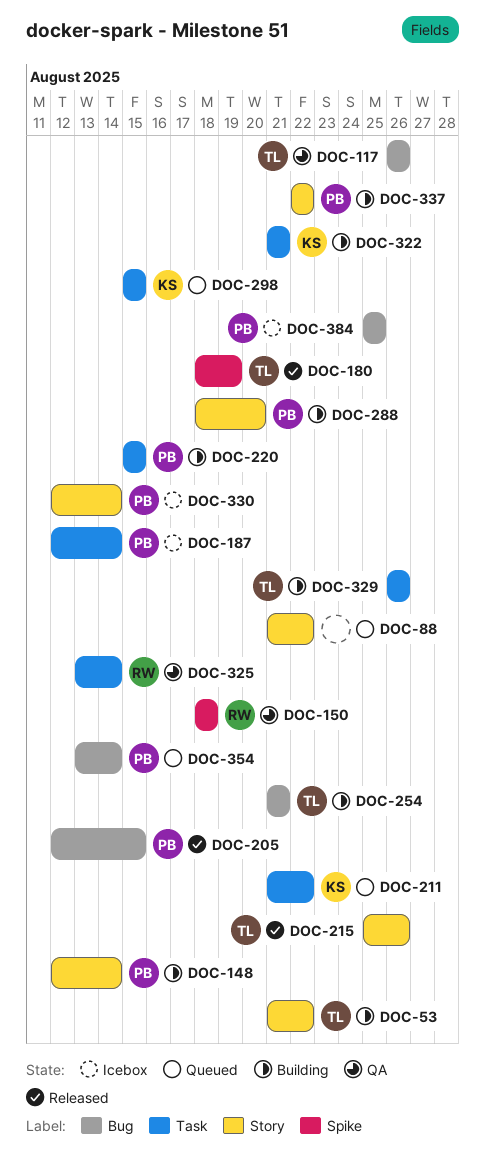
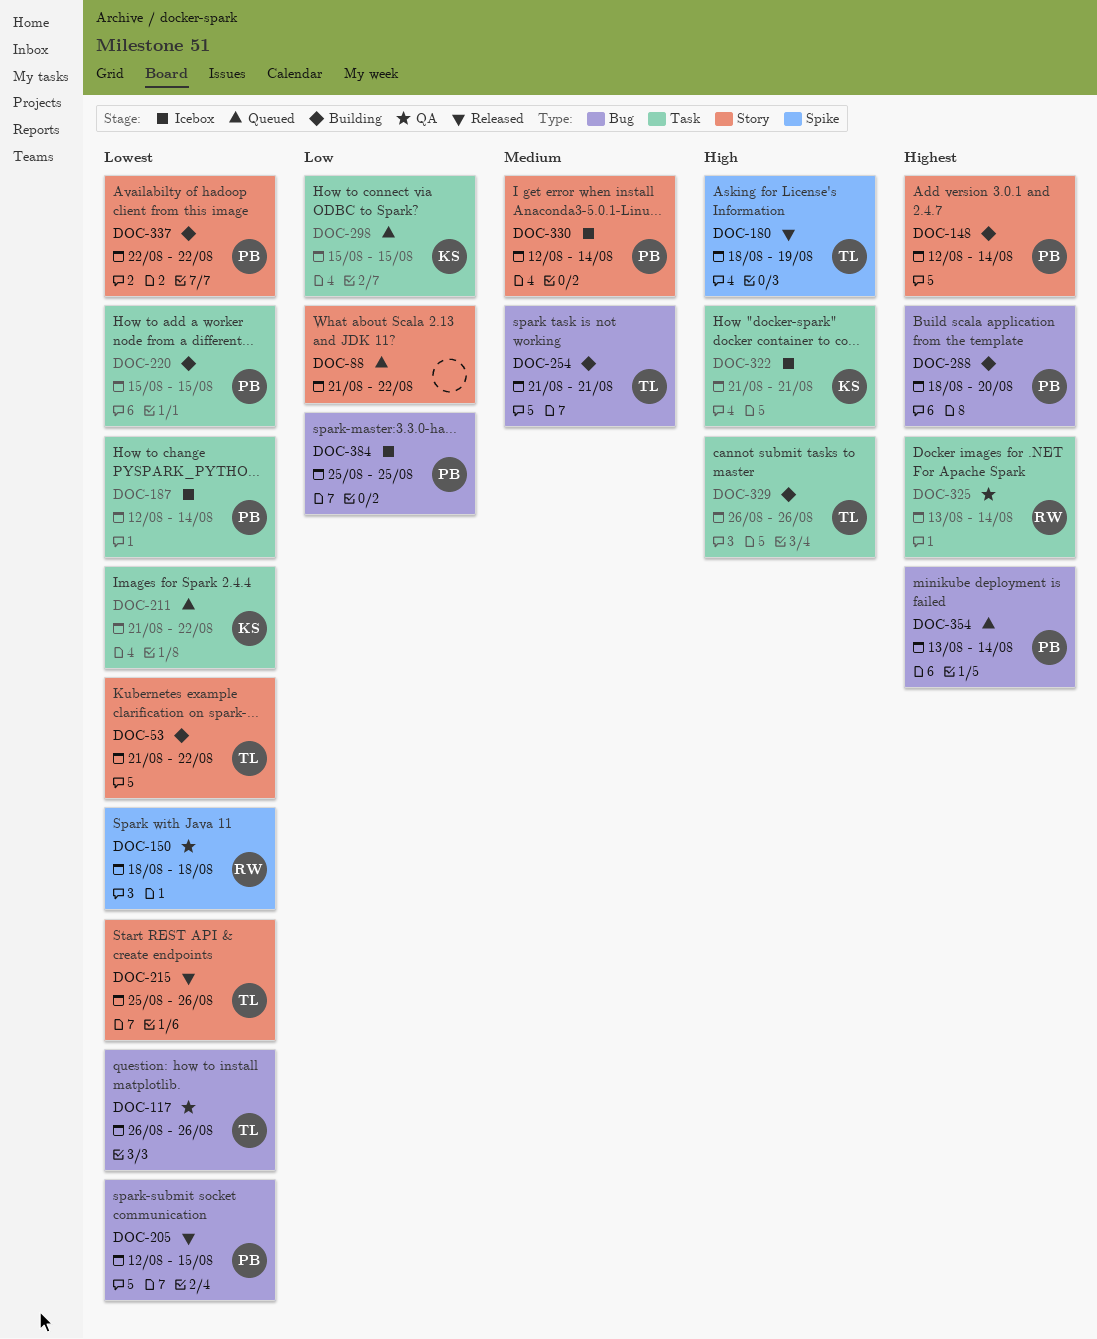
DOC-288, label: Story -> Bug
DOC-322, status: Building -> Icebox

